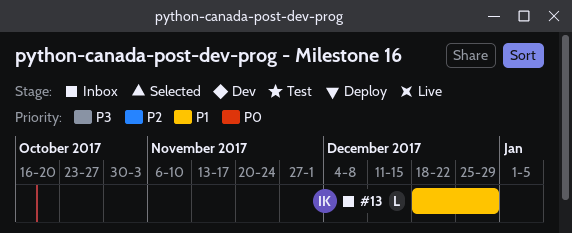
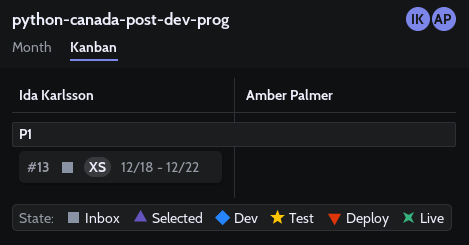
#13, estimate: L -> XS
#13, due: Dec 29 -> Dec 22

